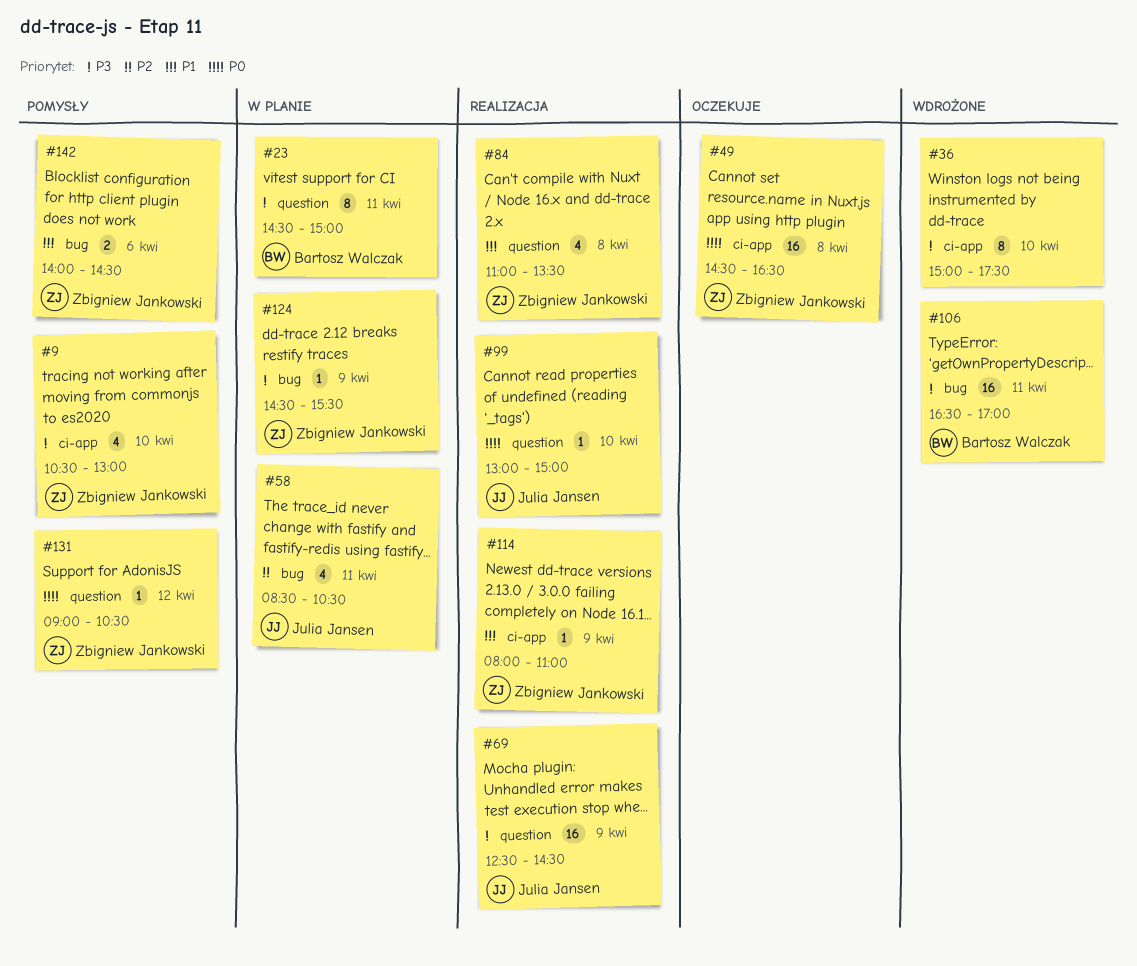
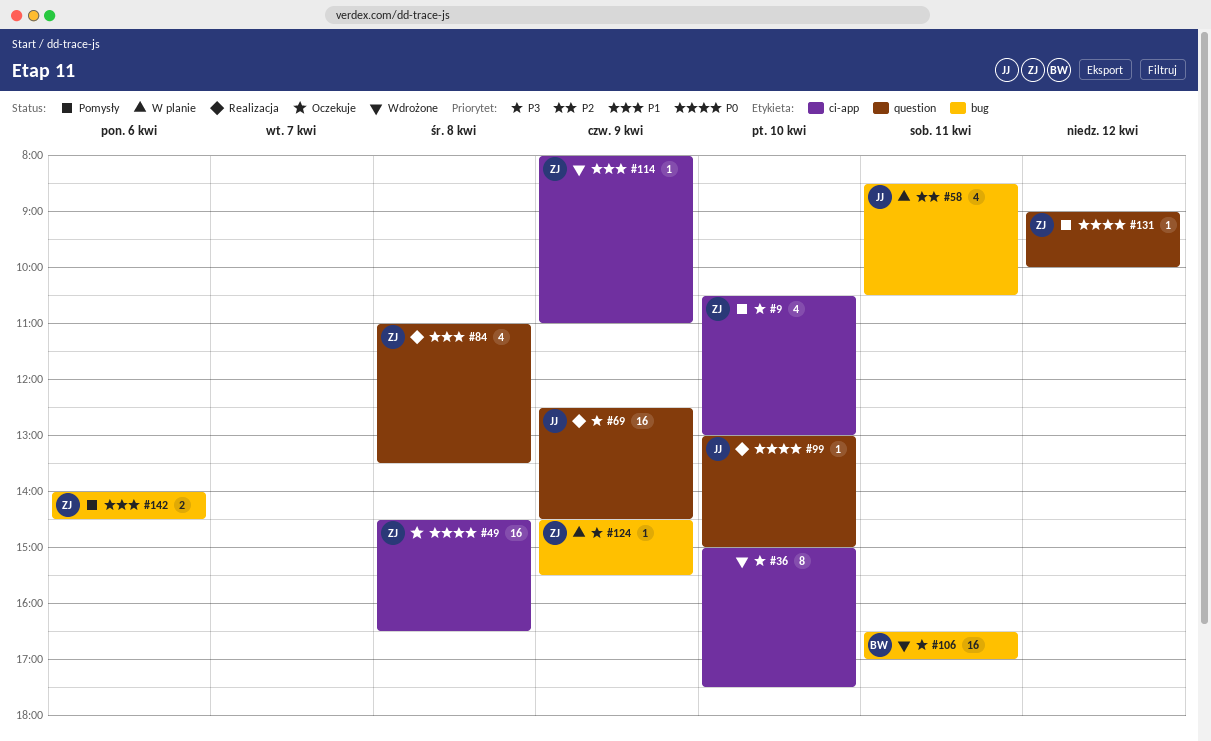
#23: present -> none
#114, status: Realizacja -> Wdrożone
#131, ends: 10:30 -> 10:00

